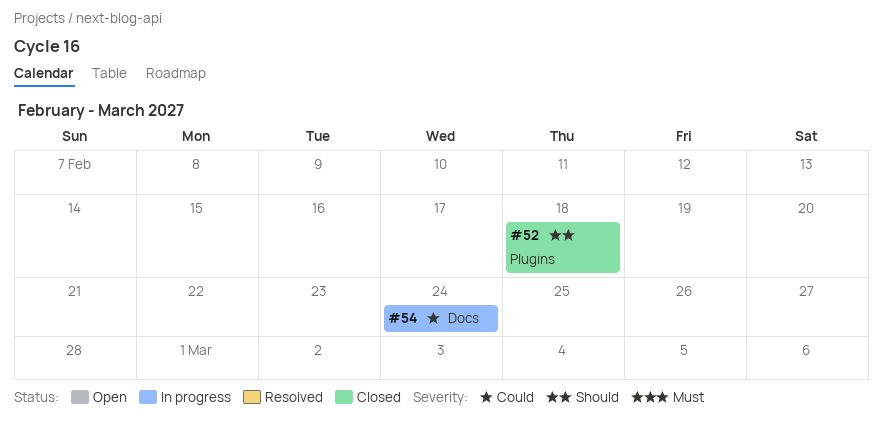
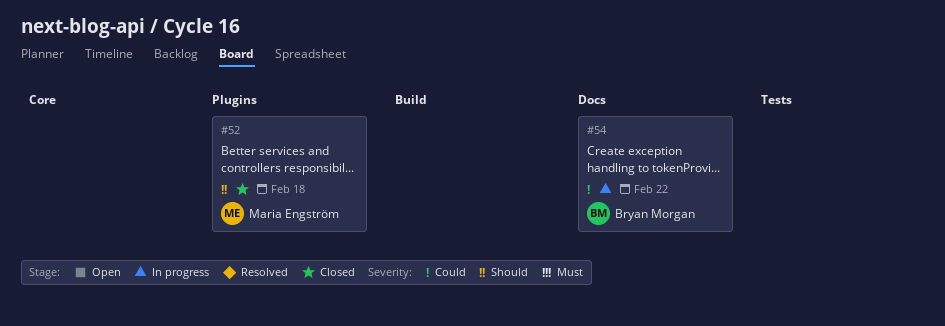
#54, due: Feb 24 -> Feb 22

